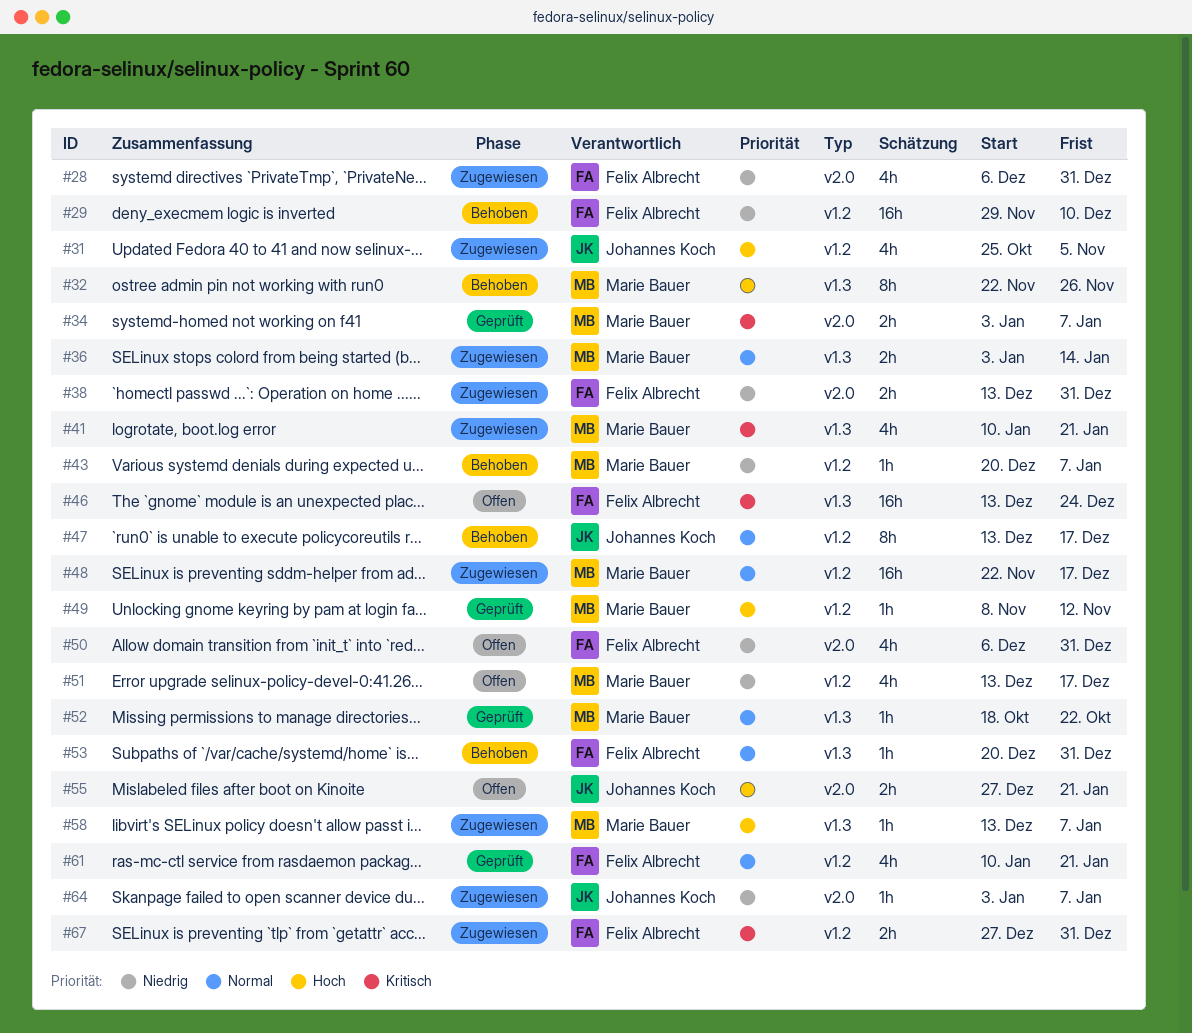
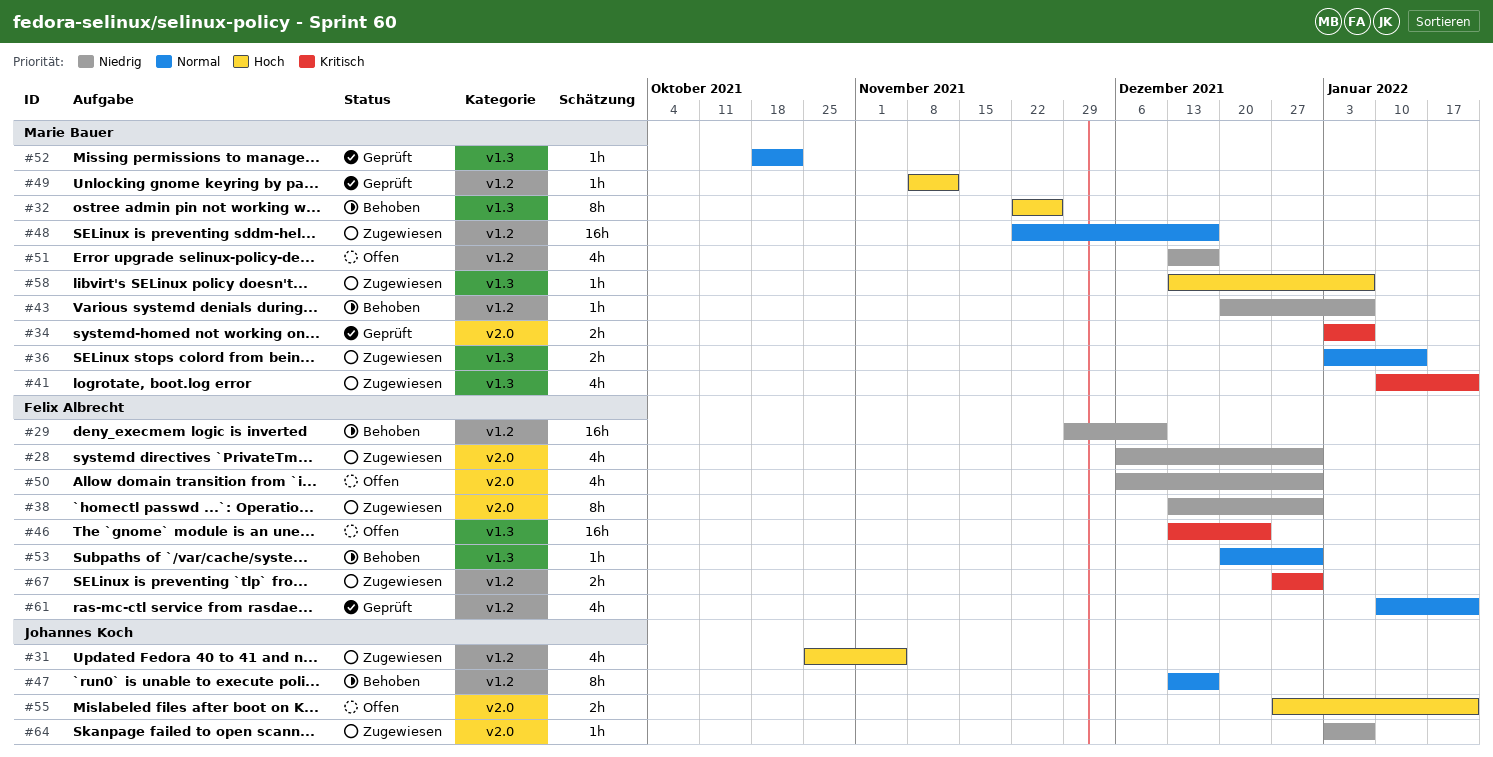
#38, estimate: 2h -> 8h

